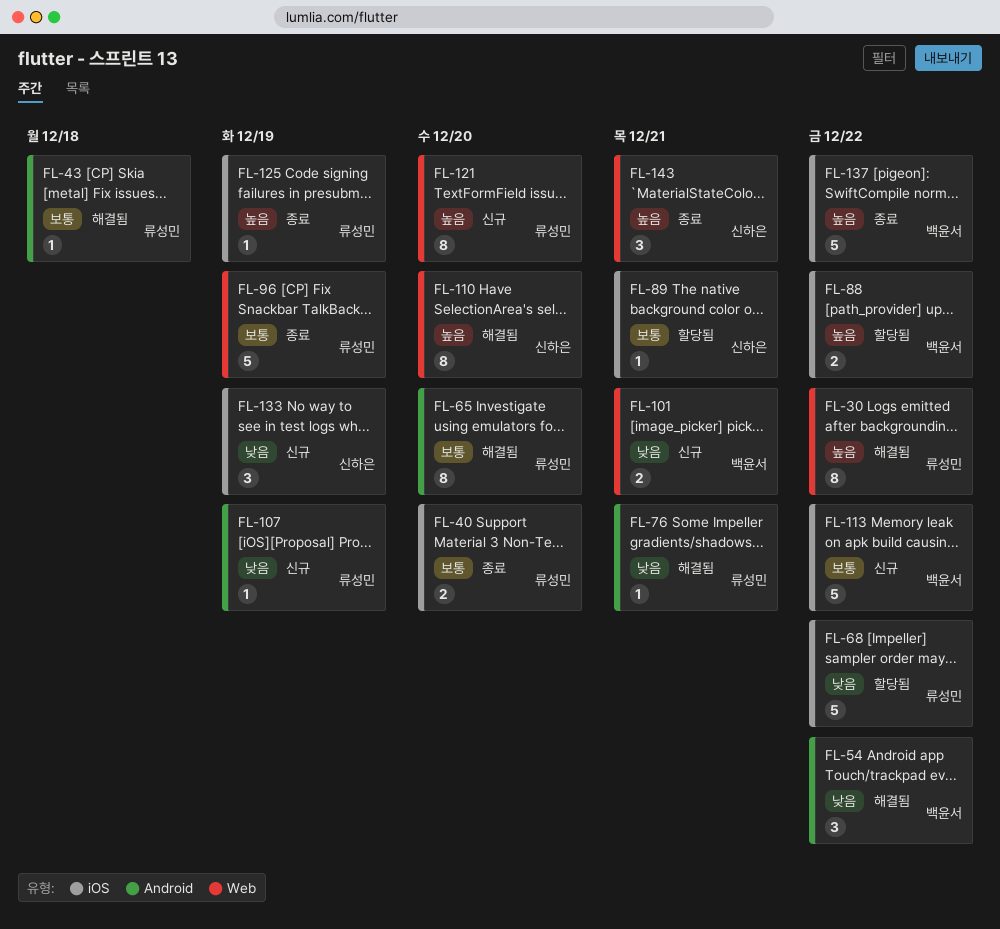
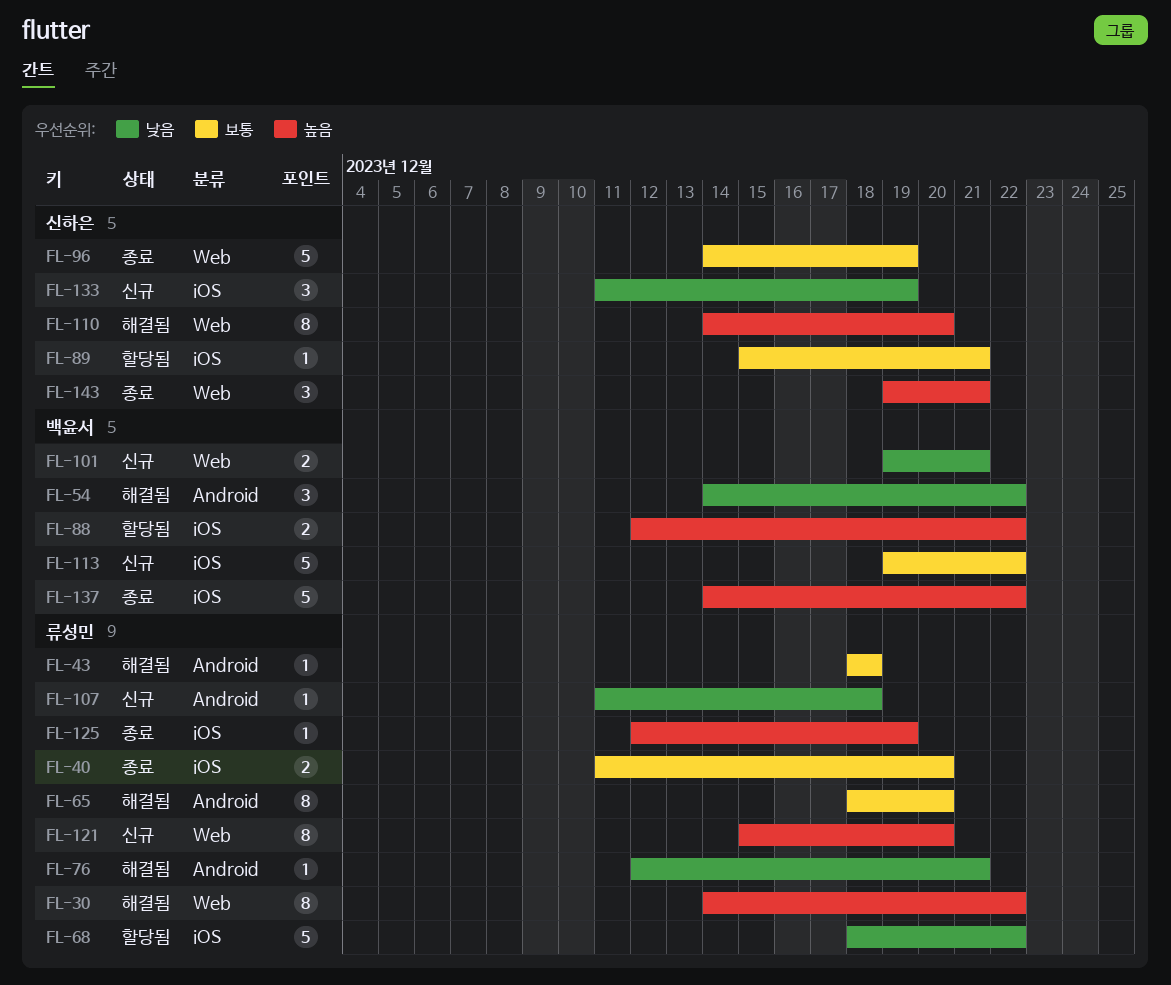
FL-96, owner: 류성민 -> 신하은
FL-107, due: Dec 19 -> Dec 18

